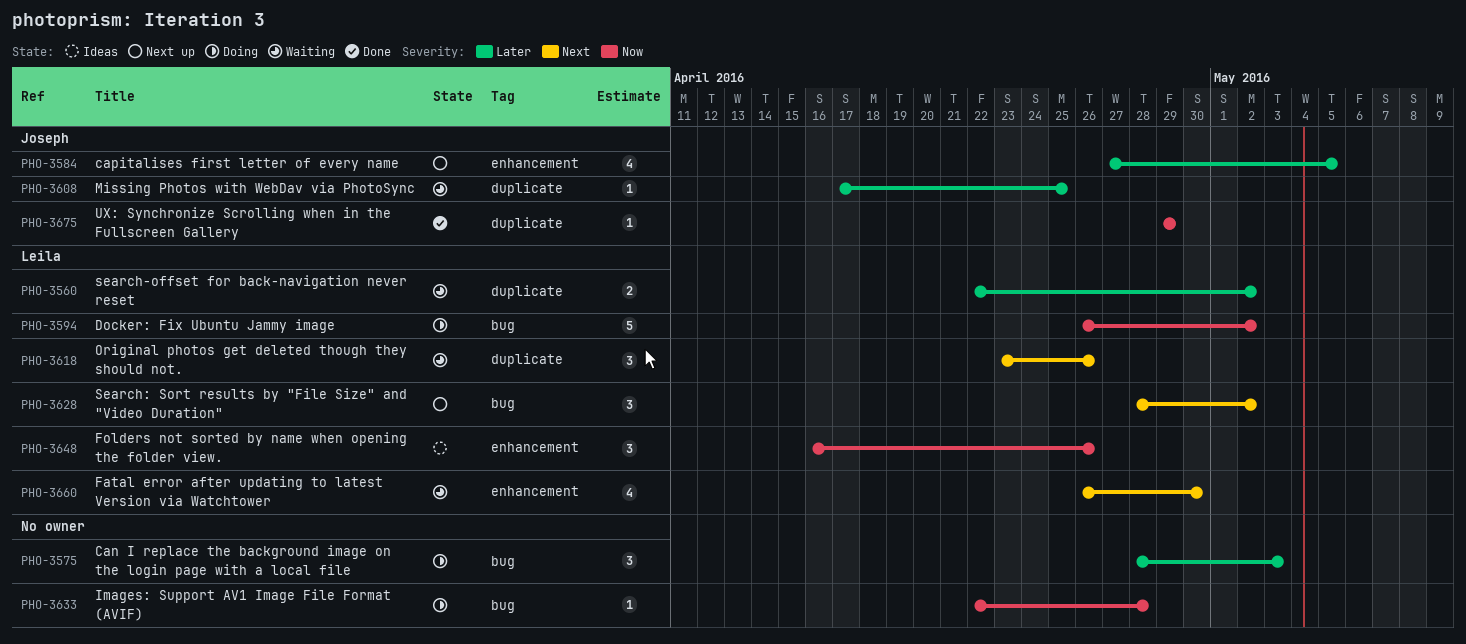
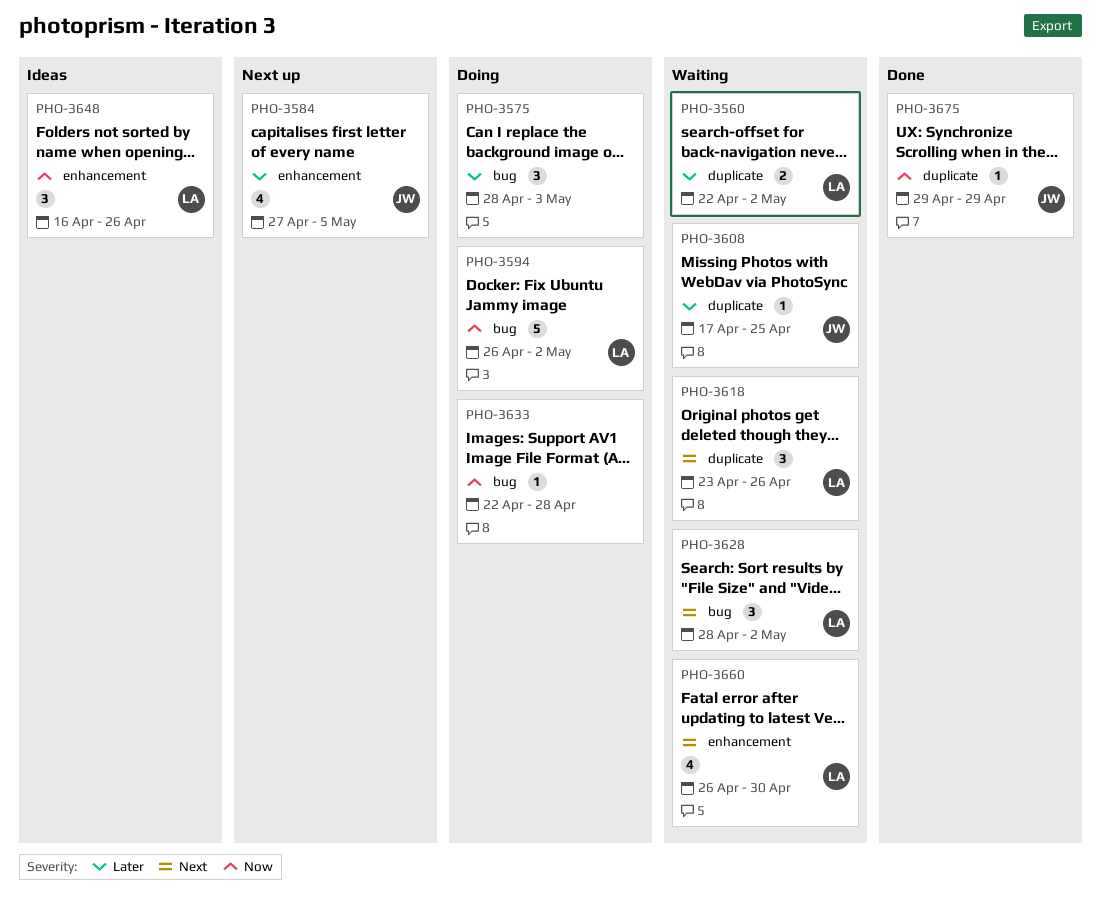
PHO-3628, status: Next up -> Waiting

